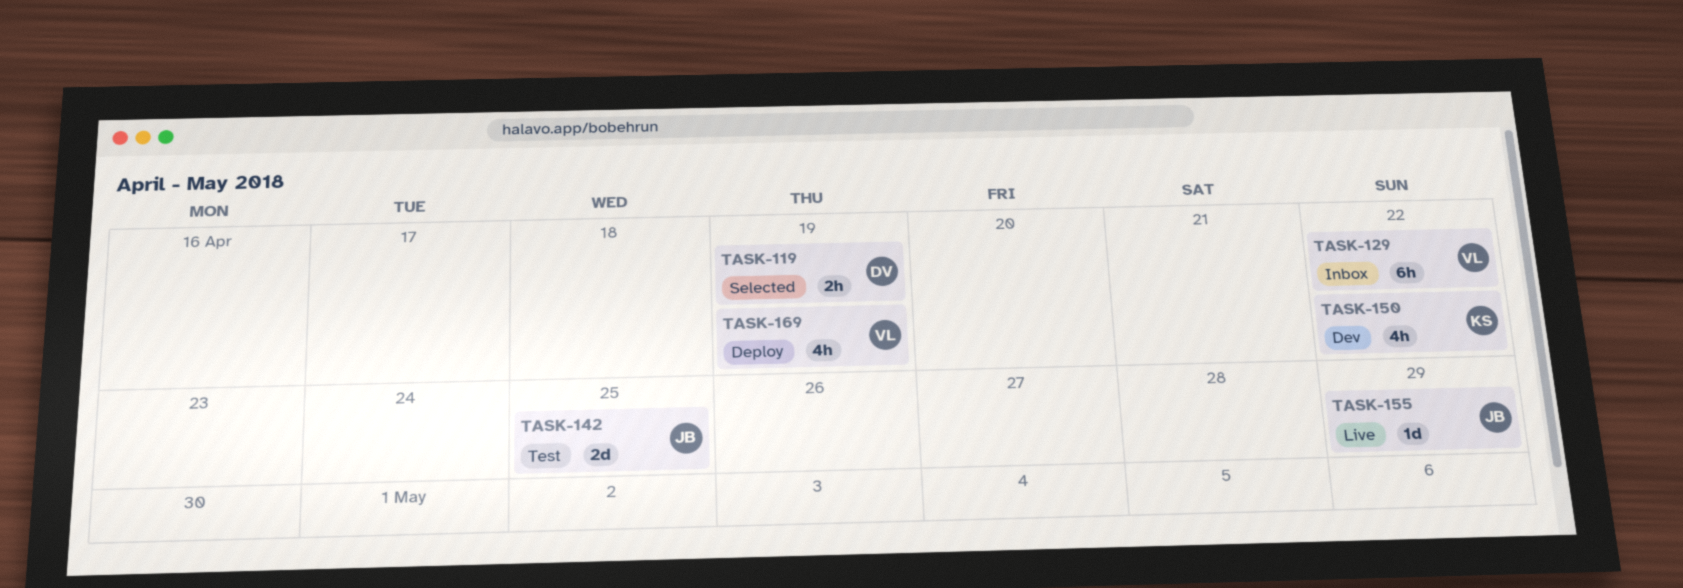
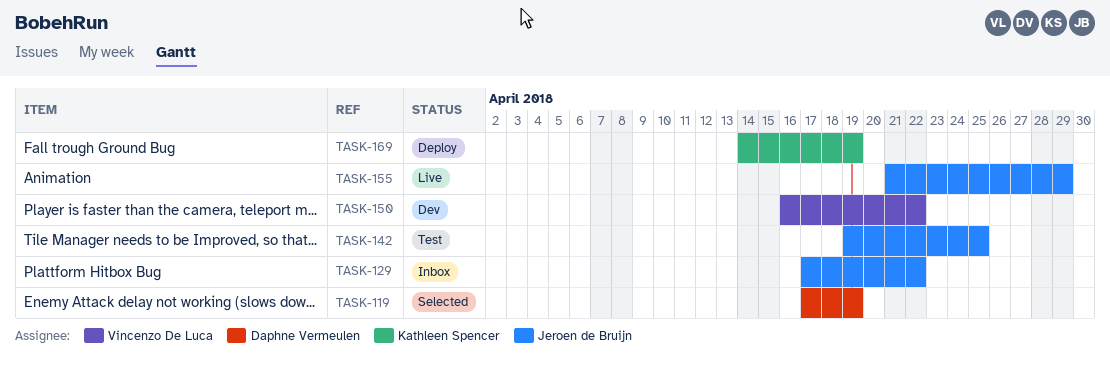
TASK-129, owner: Vincenzo De Luca -> Jeroen de Bruijn
TASK-150, owner: Kathleen Spencer -> Vincenzo De Luca
TASK-169, owner: Vincenzo De Luca -> Kathleen Spencer

